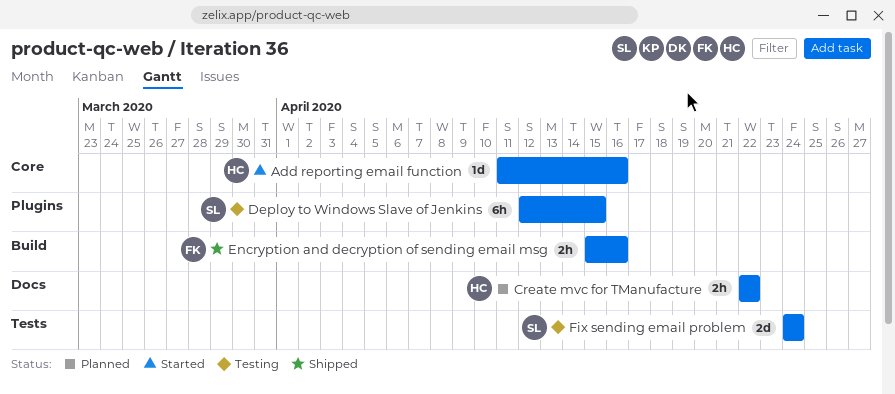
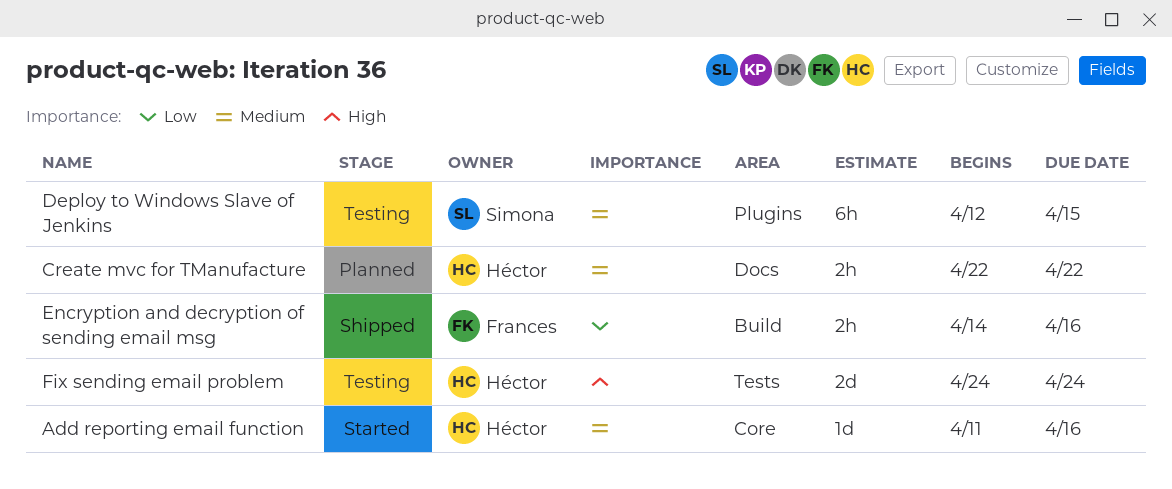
Encryption and decryption of sending email msg, start: Apr 15 -> Apr 14
Fix sending email problem, owner: Simona -> Héctor

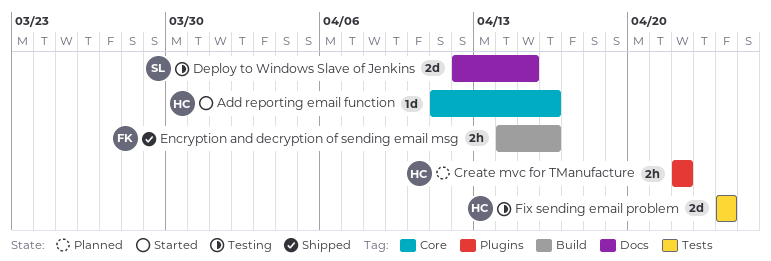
Create mvc for TManufacture, label: Docs -> Plugins
Deploy to Windows Slave of Jenkins, label: Plugins -> Docs
Deploy to Windows Slave of Jenkins, estimate: 6h -> 2d

